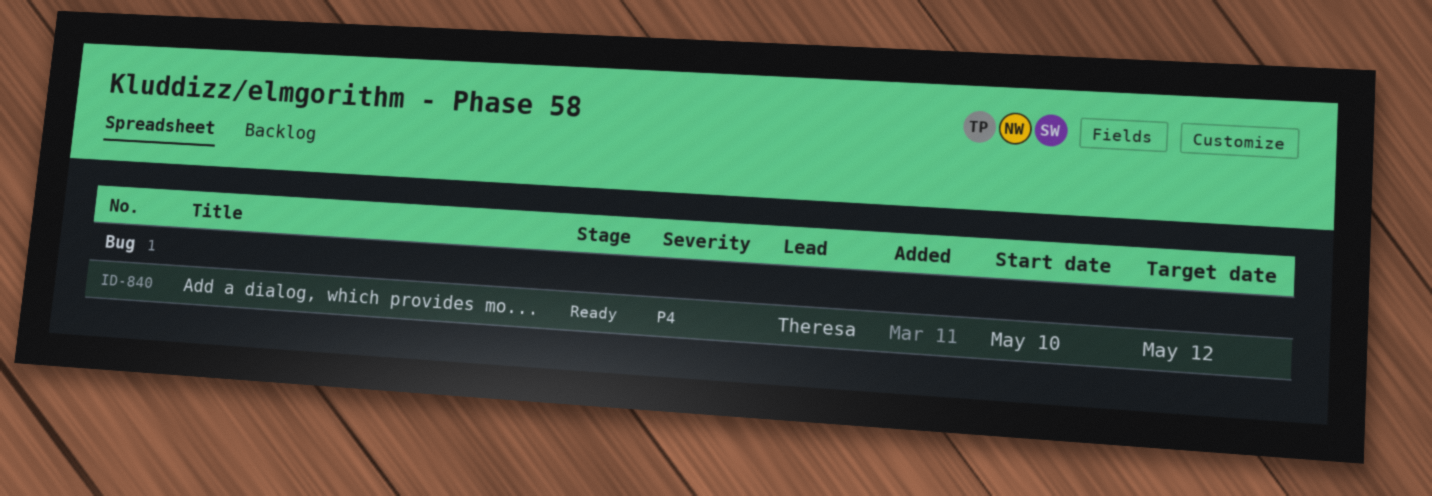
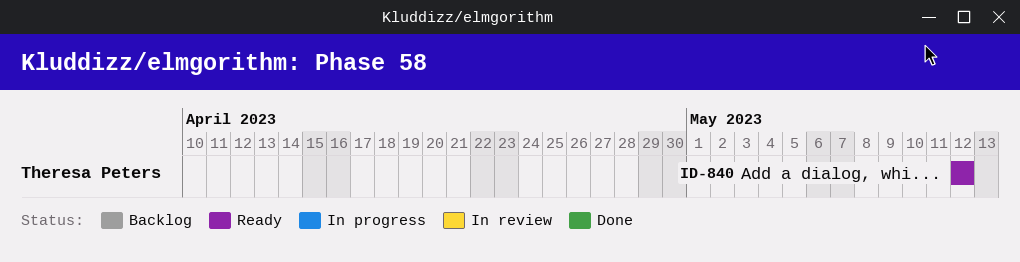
ID-840, start: May 10 -> May 12

